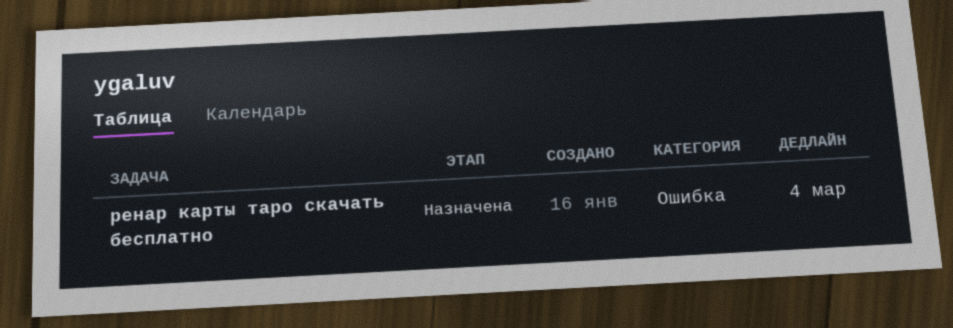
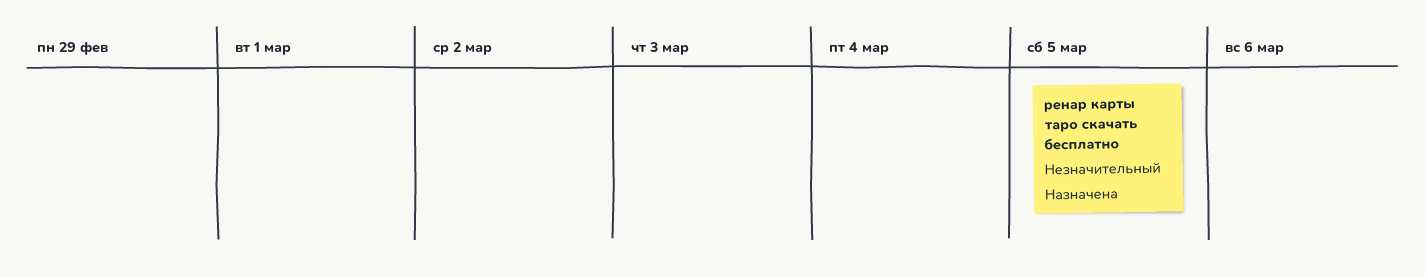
ренар карты таро скачать бесплатно, due: Mar 4 -> Mar 5

